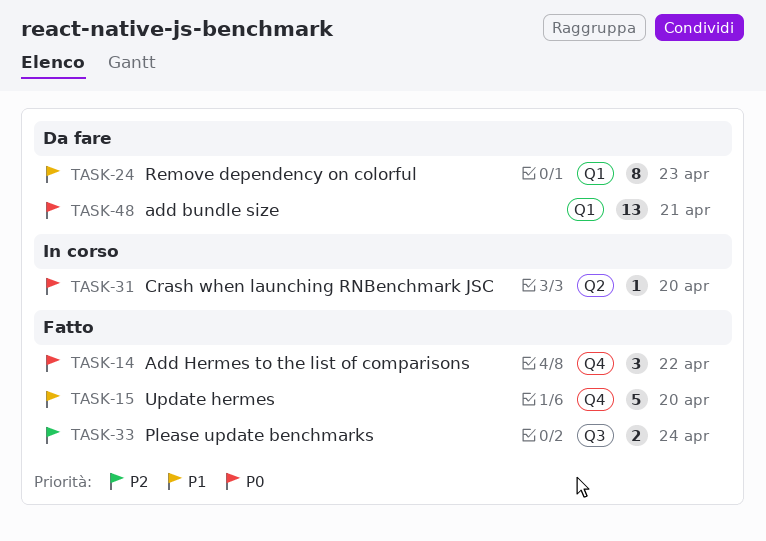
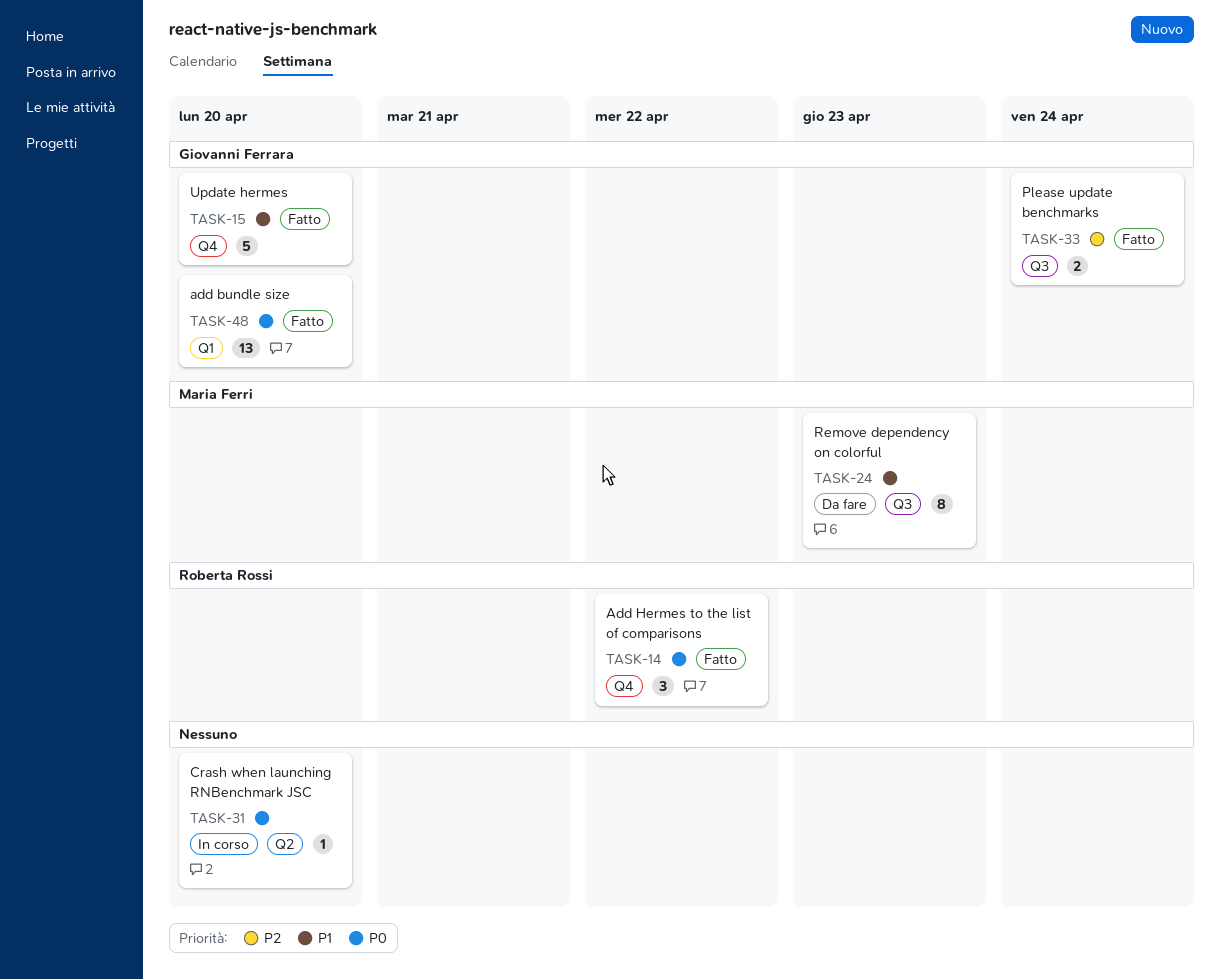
TASK-24, label: Q1 -> Q3
TASK-48, status: Da fare -> Fatto
TASK-48, due: Apr 21 -> Apr 20

